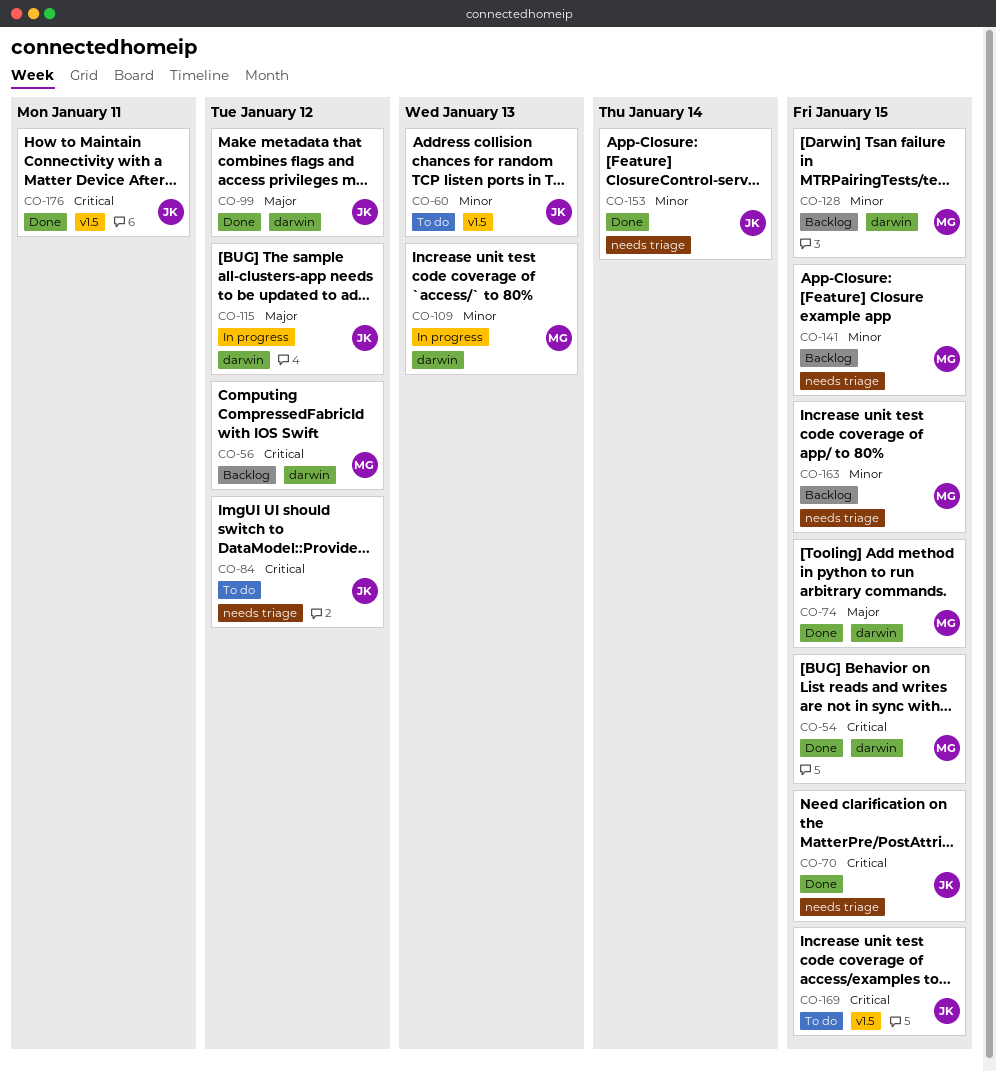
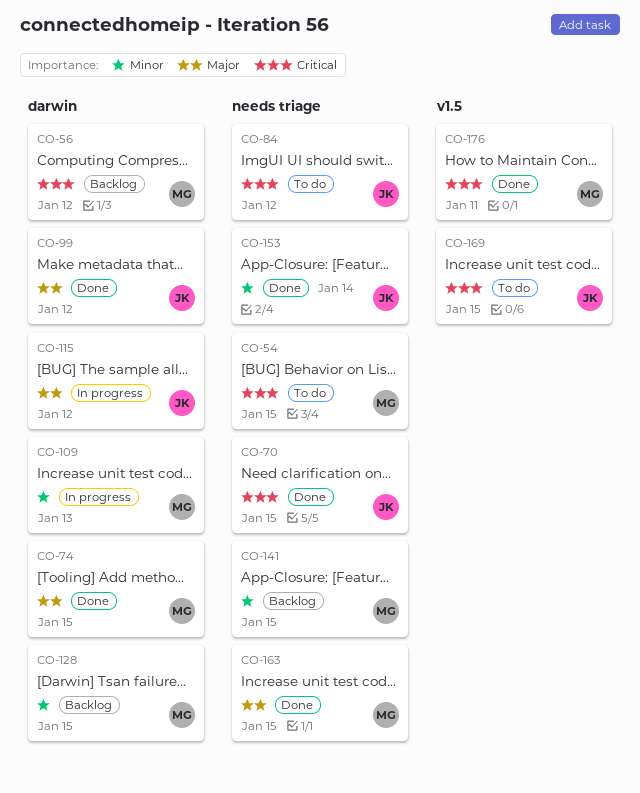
CO-54, status: Done -> To do
CO-54, label: darwin -> needs triage
CO-60: present -> none
CO-163, status: Backlog -> Done
CO-163, priority: Minor -> Major
CO-176, owner: JK -> MG

